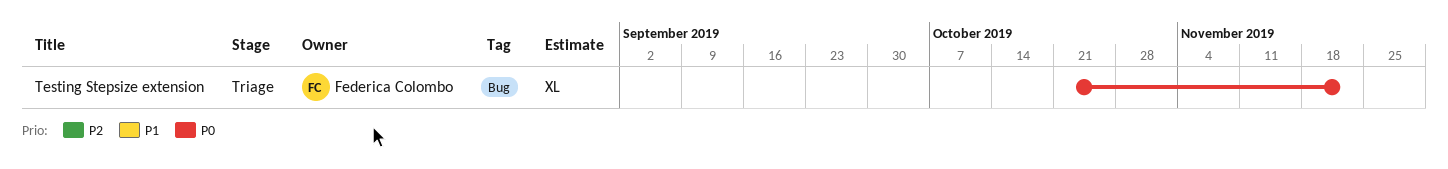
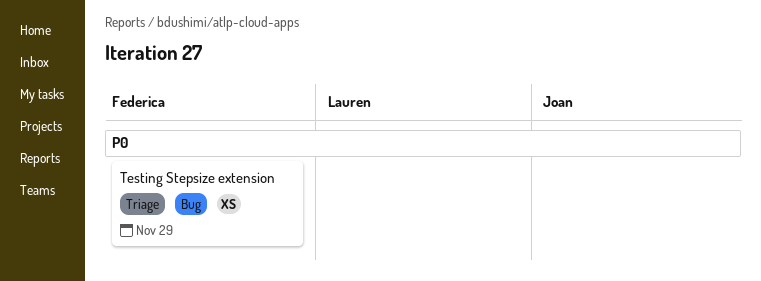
Testing Stepsize extension, estimate: XL -> XS
Testing Stepsize extension, due: Nov 22 -> Nov 29

